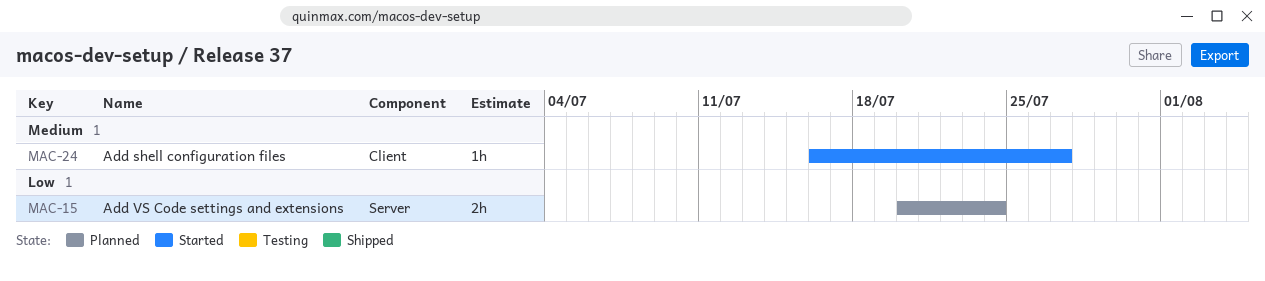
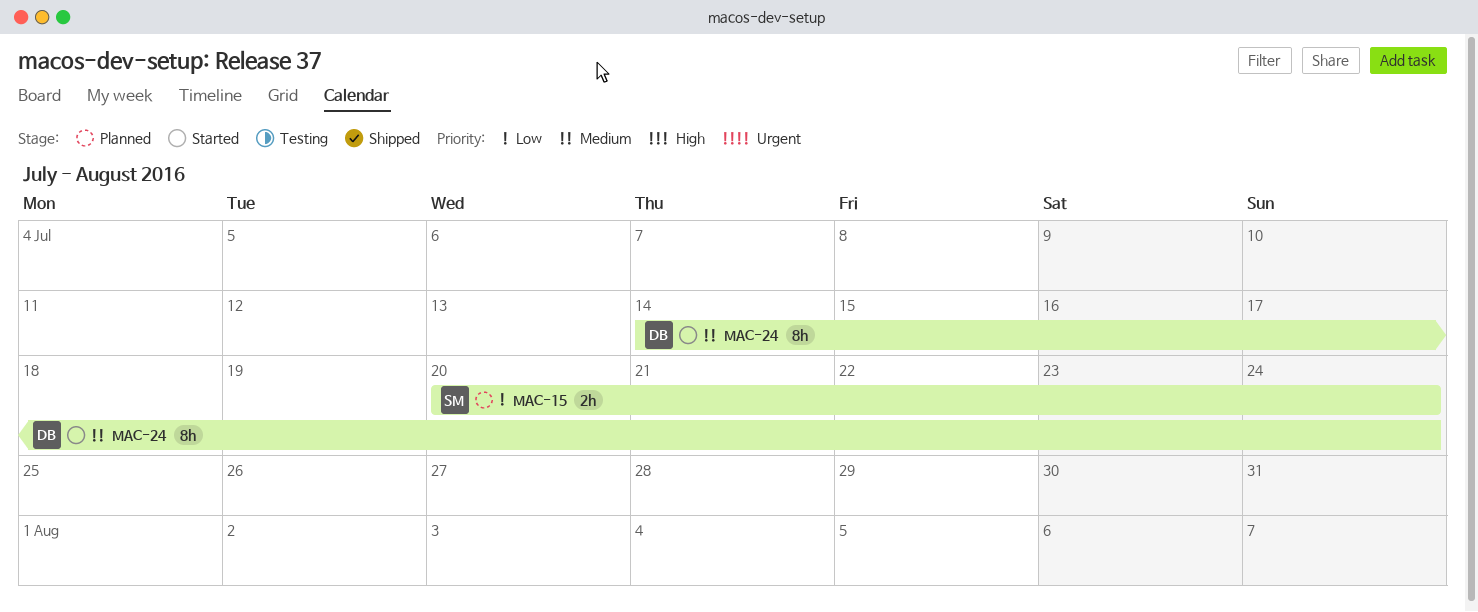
MAC-24, estimate: 1h -> 8h
MAC-24, start: Jul 16 -> Jul 14
MAC-24, due: Jul 27 -> Jul 24

